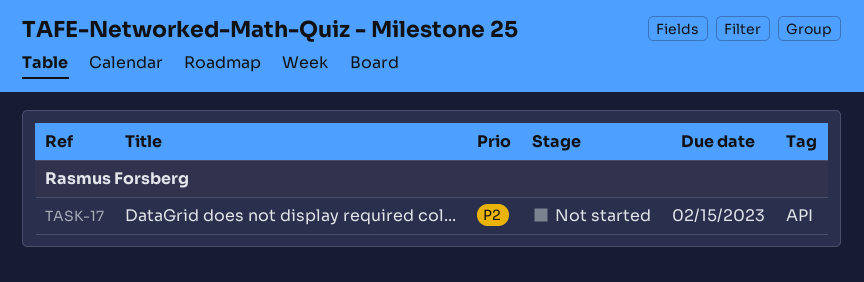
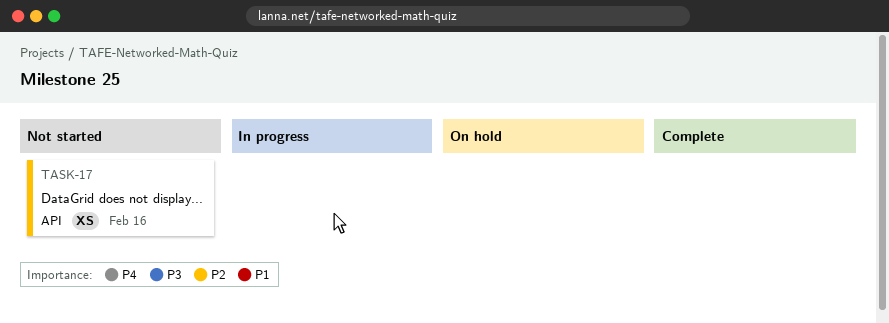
TASK-17, due: Feb 15 -> Feb 16

